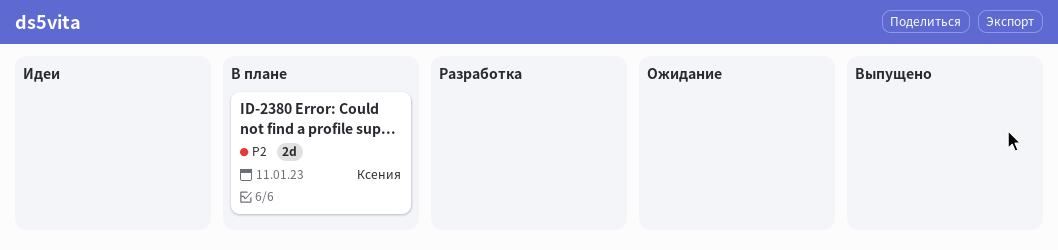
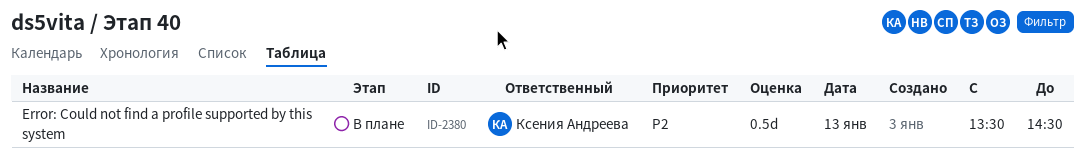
ID-2380, estimate: 2d -> 0.5d
ID-2380, day: Jan 11 -> Jan 13

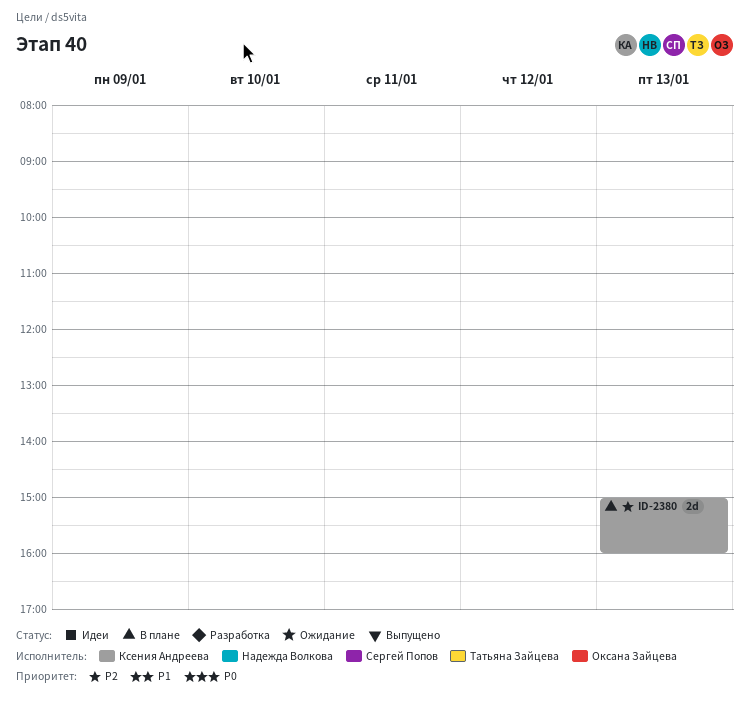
ID-2380, estimate: 0.5d -> 2d
ID-2380, begins: 13:30 -> 15:00
ID-2380, ends: 14:30 -> 16:00

